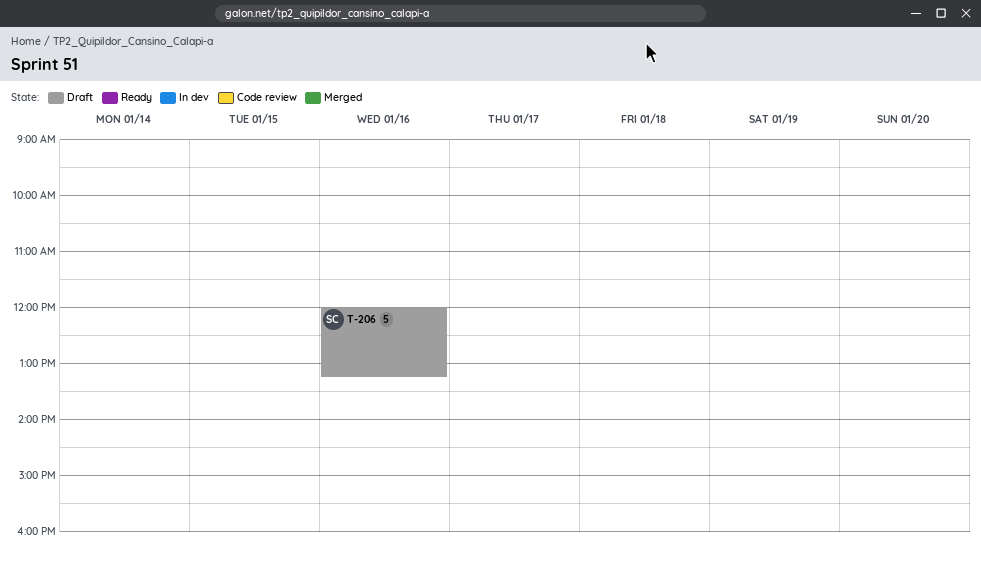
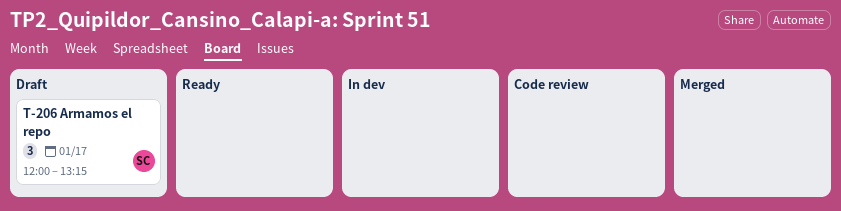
T-206, estimate: 5 -> 3
T-206, day: Jan 16 -> Jan 17

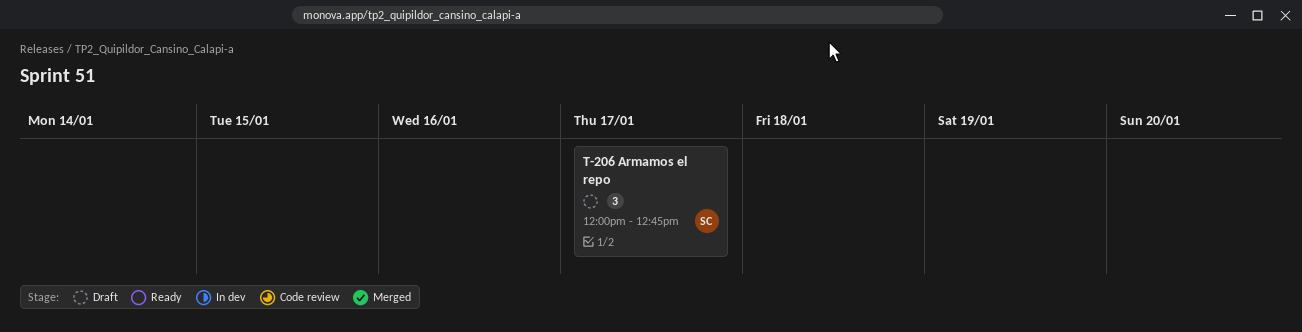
T-206, ends: 13:15 -> 12:45

